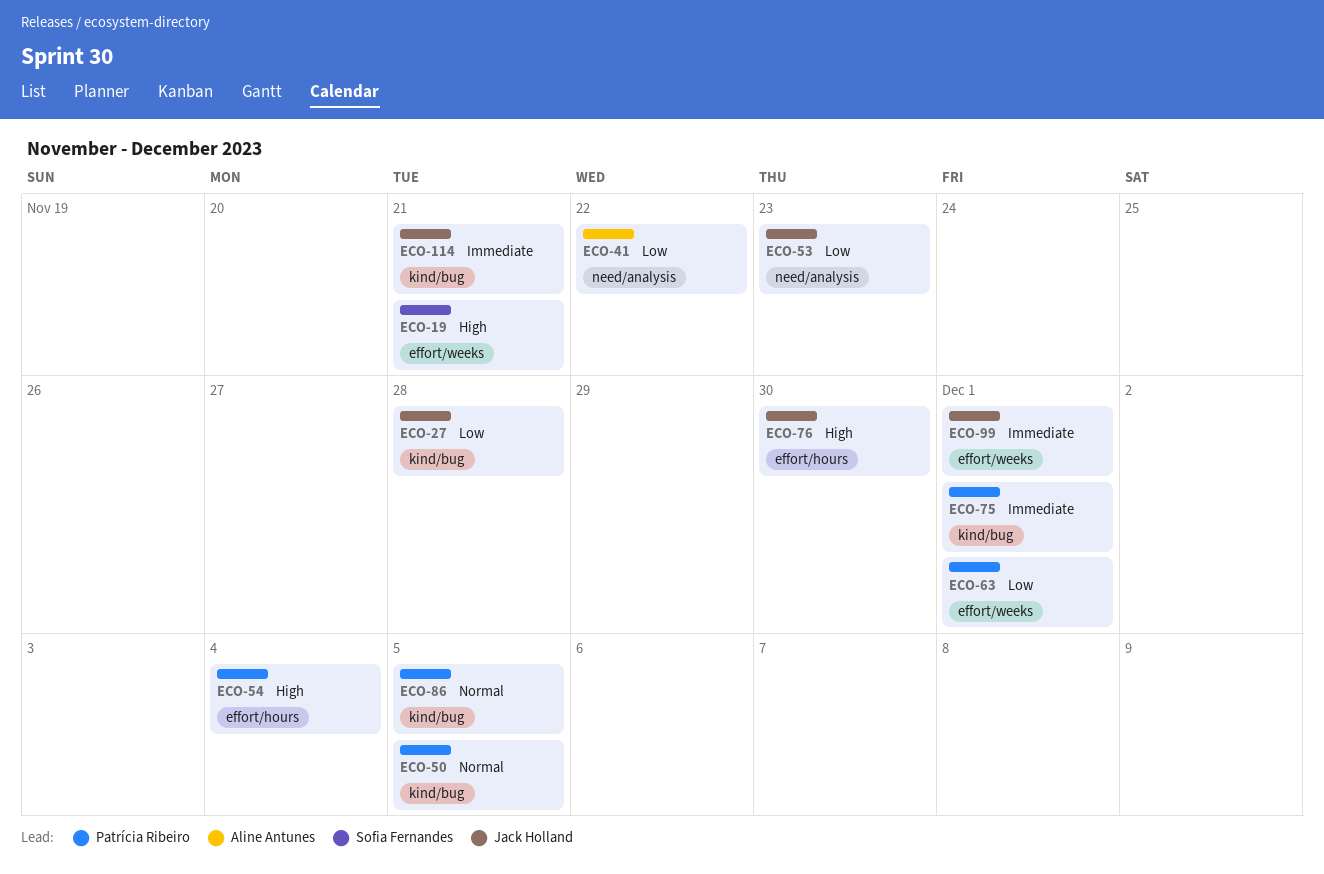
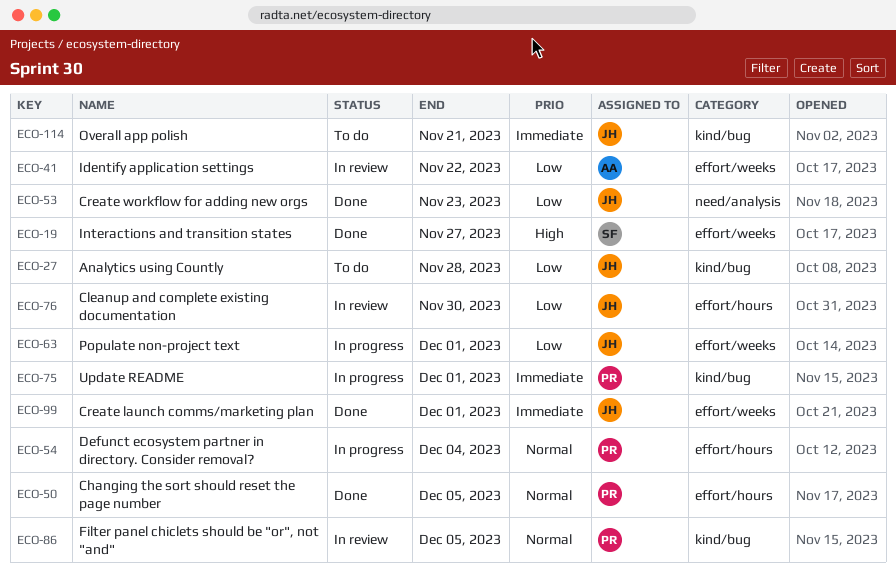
ECO-19, due: Nov 21 -> Nov 27
ECO-41, label: need/analysis -> effort/weeks
ECO-50, label: kind/bug -> effort/hours
ECO-54, priority: High -> Normal
ECO-63, owner: Patrícia Ribeiro -> Jack Holland
ECO-76, priority: High -> Low

